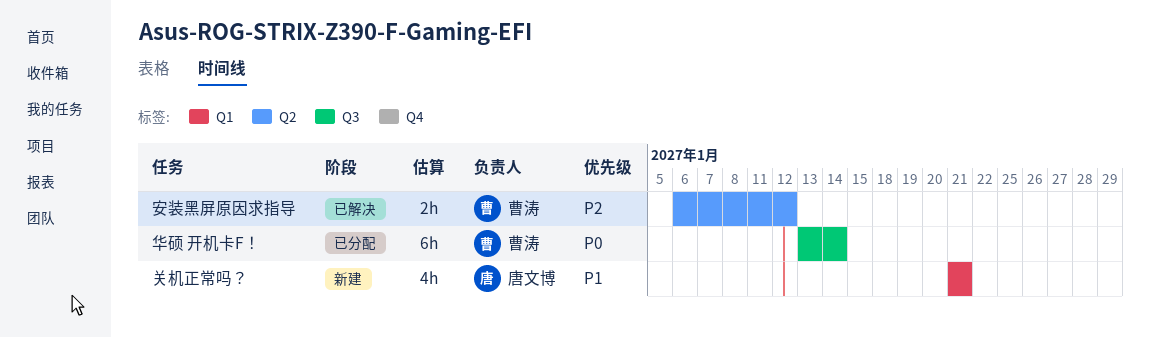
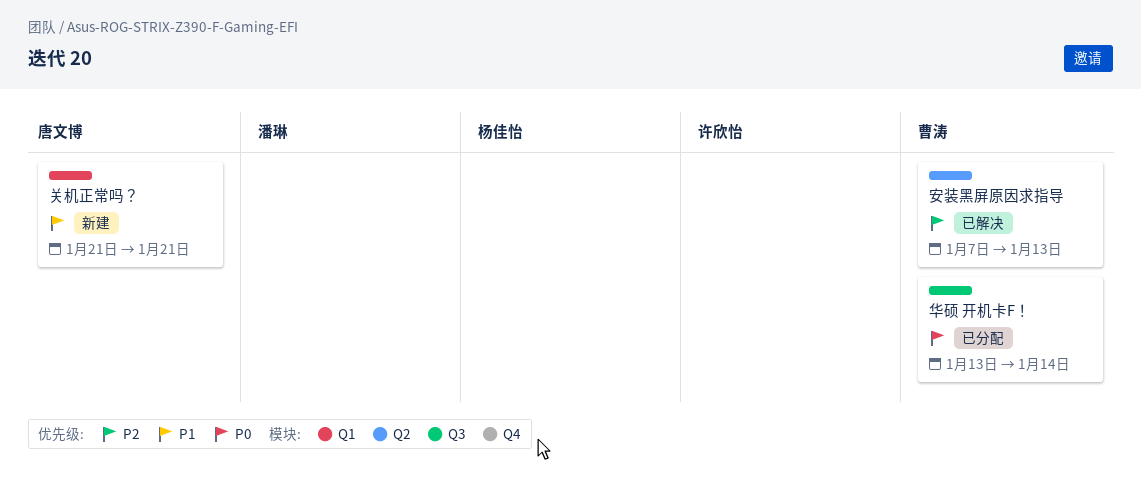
安装黑屏原因求指导, start: Jan 6 -> Jan 7
安装黑屏原因求指导, due: Jan 12 -> Jan 13

